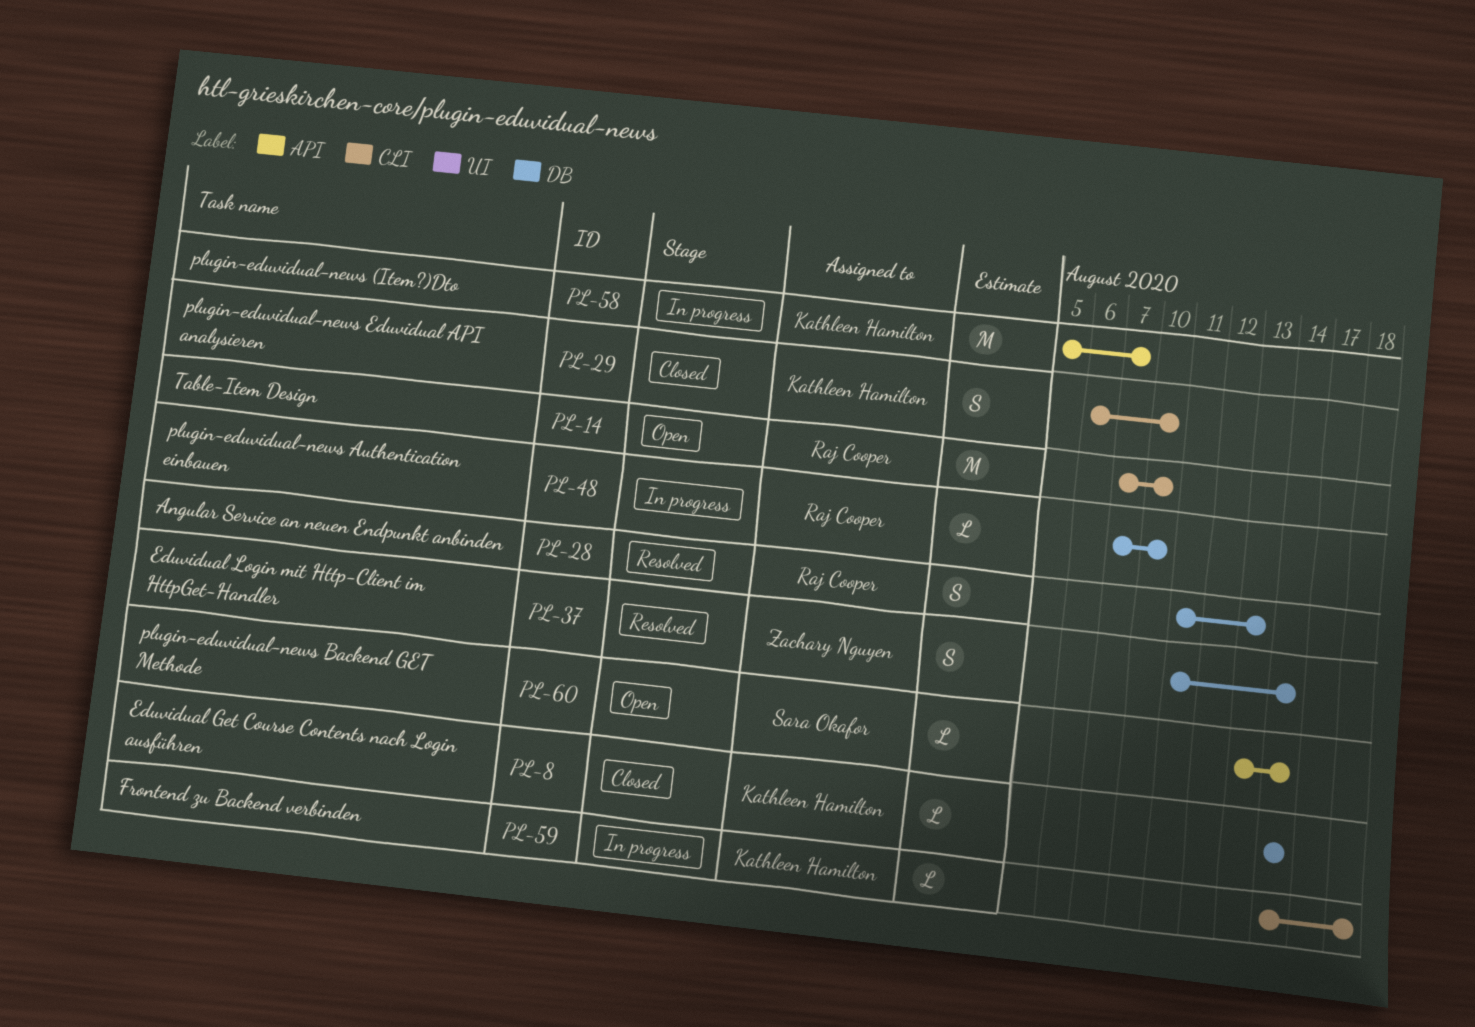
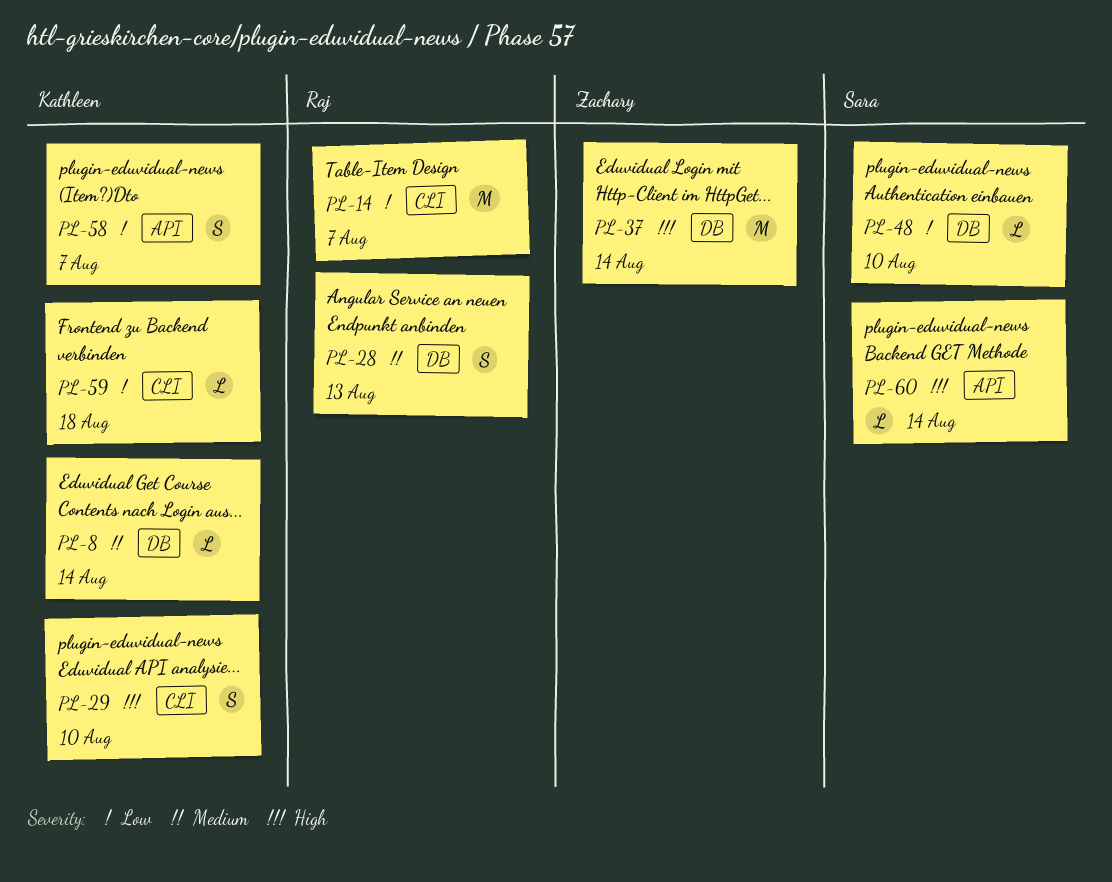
PL-14, due: Aug 10 -> Aug 7
PL-37, estimate: S -> M
PL-48, owner: Raj Cooper -> Sara Okafor
PL-58, estimate: M -> S

